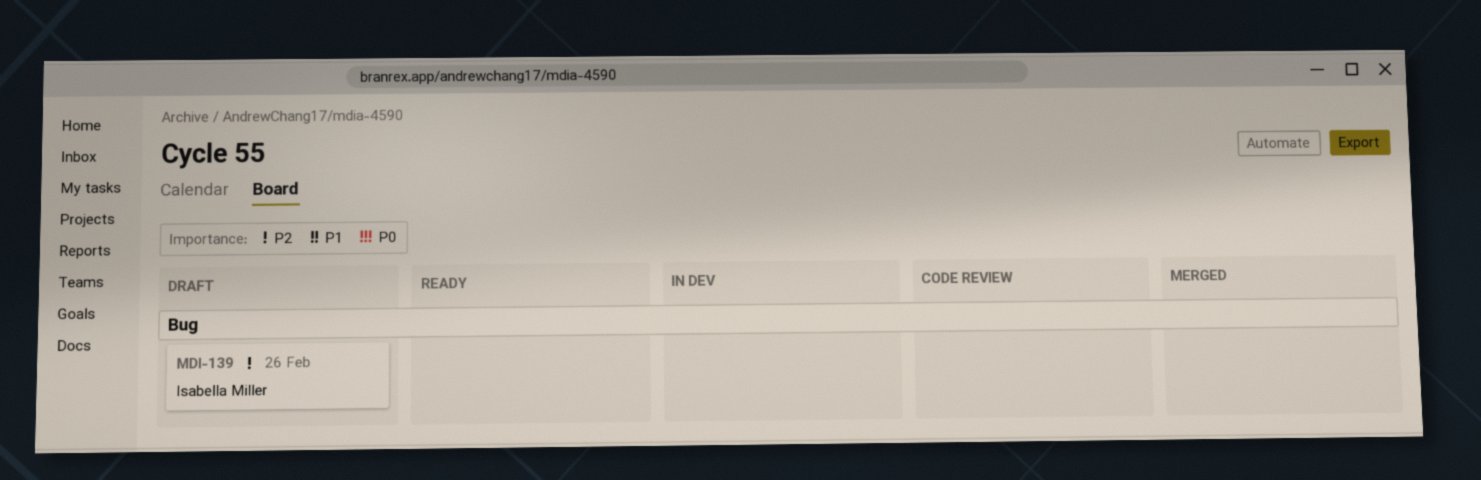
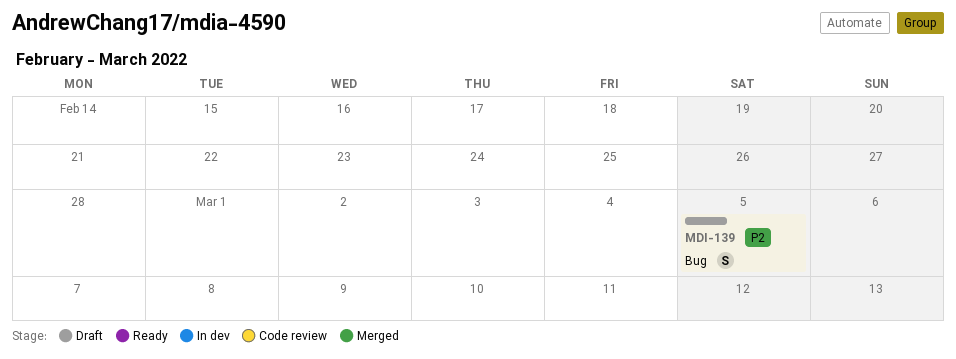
MDI-139, due: Feb 26 -> Mar 5

